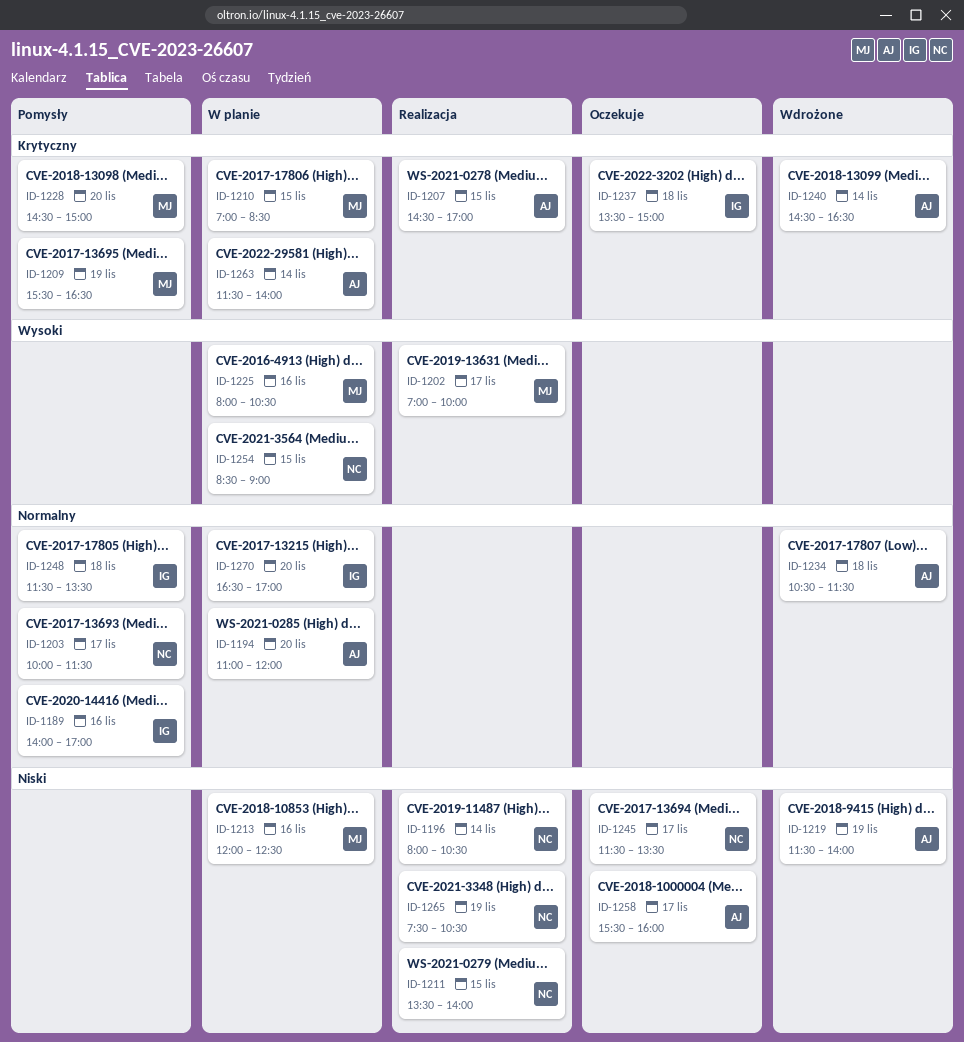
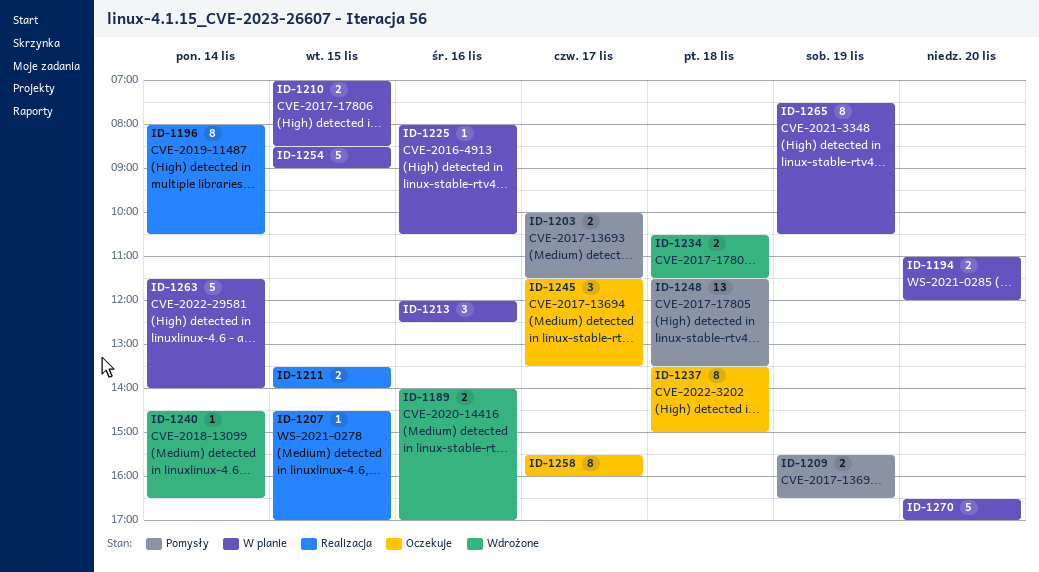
ID-1189, status: Pomysły -> Wdrożone
ID-1202: present -> none
ID-1219: present -> none
ID-1228: present -> none
ID-1265, status: Realizacja -> W planie

